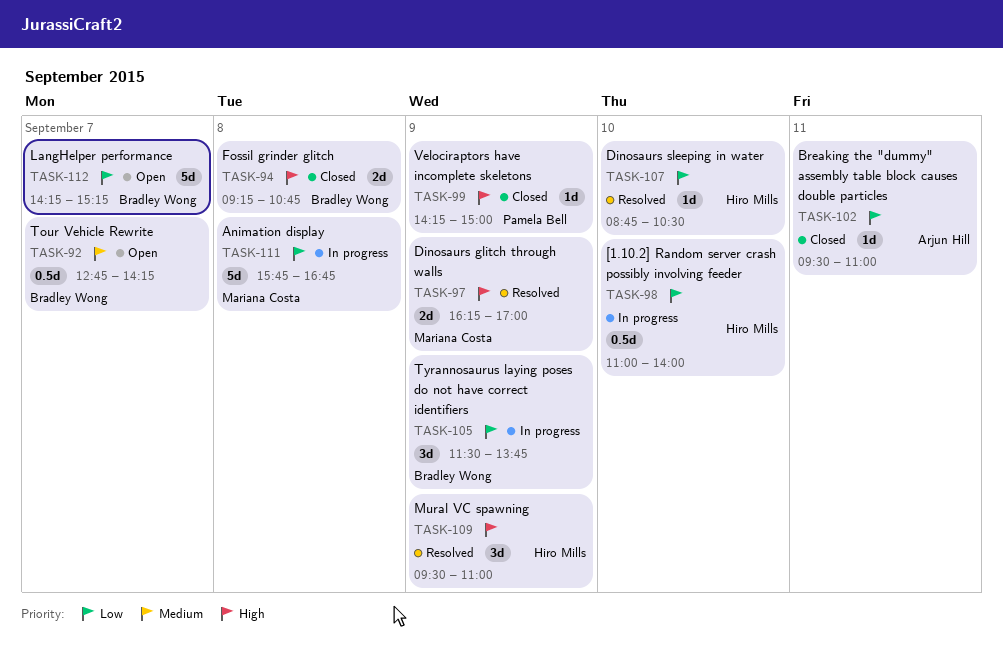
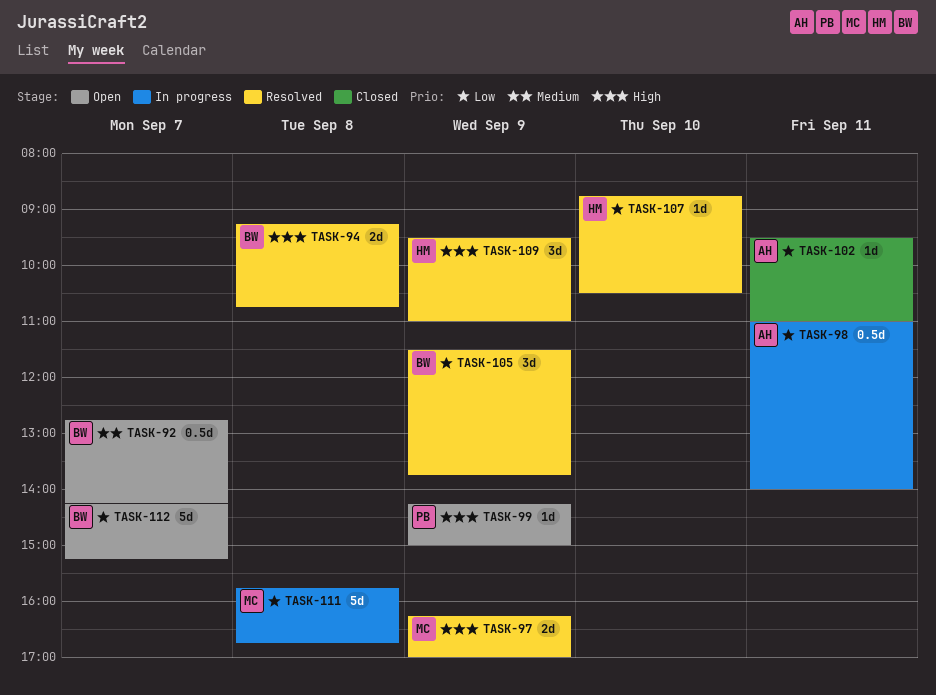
TASK-94, status: Closed -> Resolved
TASK-98, owner: Hiro Mills -> Arjun Hill
TASK-98, day: Sep 10 -> Sep 11
TASK-99, status: Closed -> Open
TASK-105, status: In progress -> Resolved

